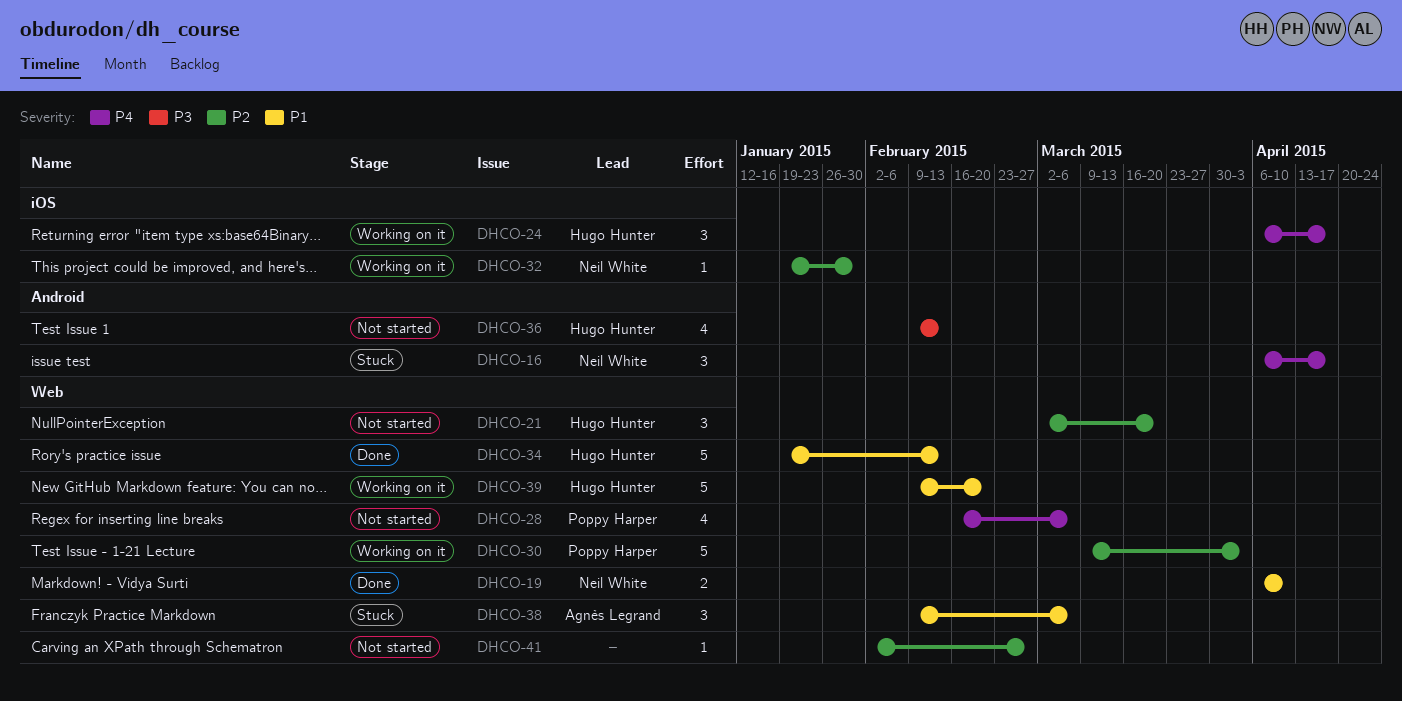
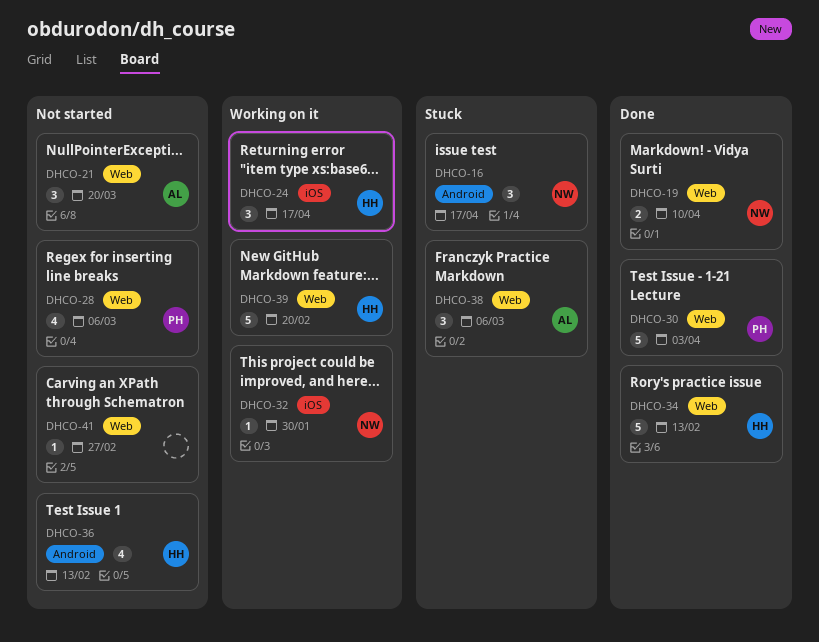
DHCO-21, owner: Hugo Hunter -> Agnès Legrand
DHCO-30, status: Working on it -> Done

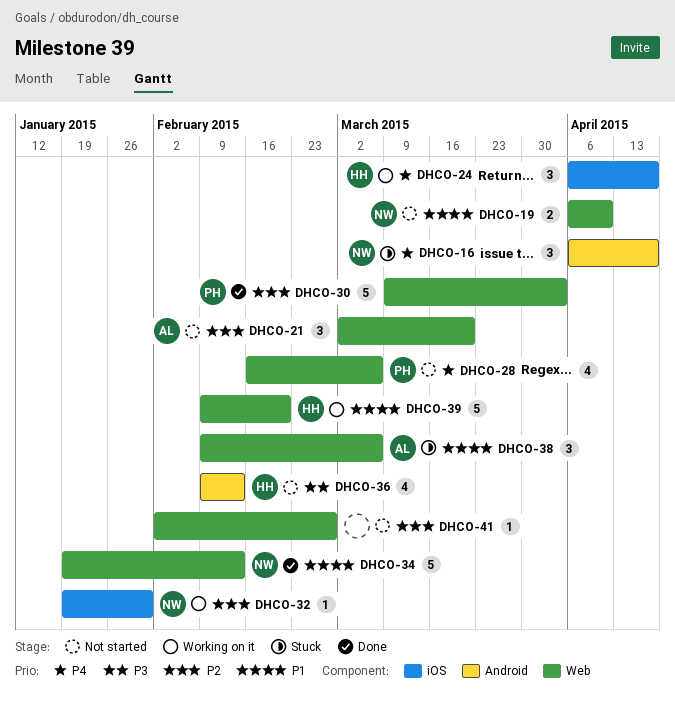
DHCO-19, status: Done -> Not started
DHCO-34, owner: HH -> NW

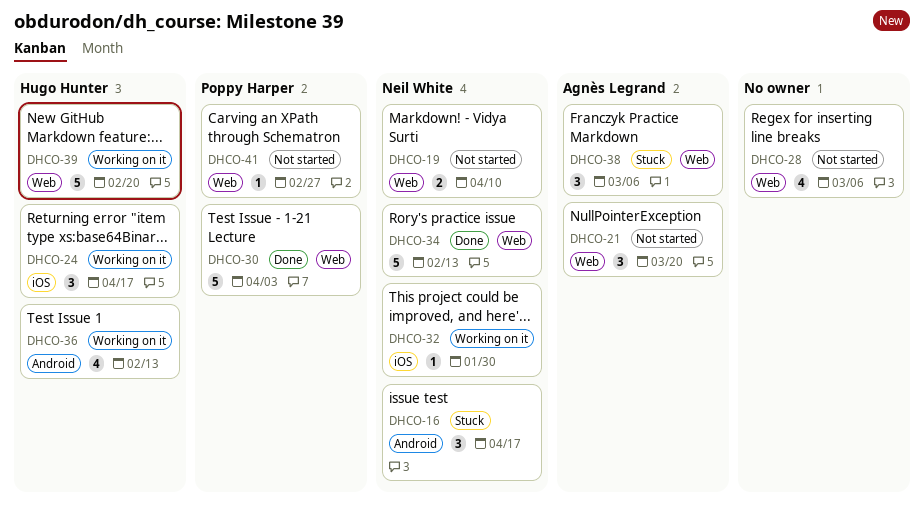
DHCO-28, owner: Poppy Harper -> none
DHCO-36, status: Not started -> Working on it
DHCO-41, owner: none -> Poppy Harper

